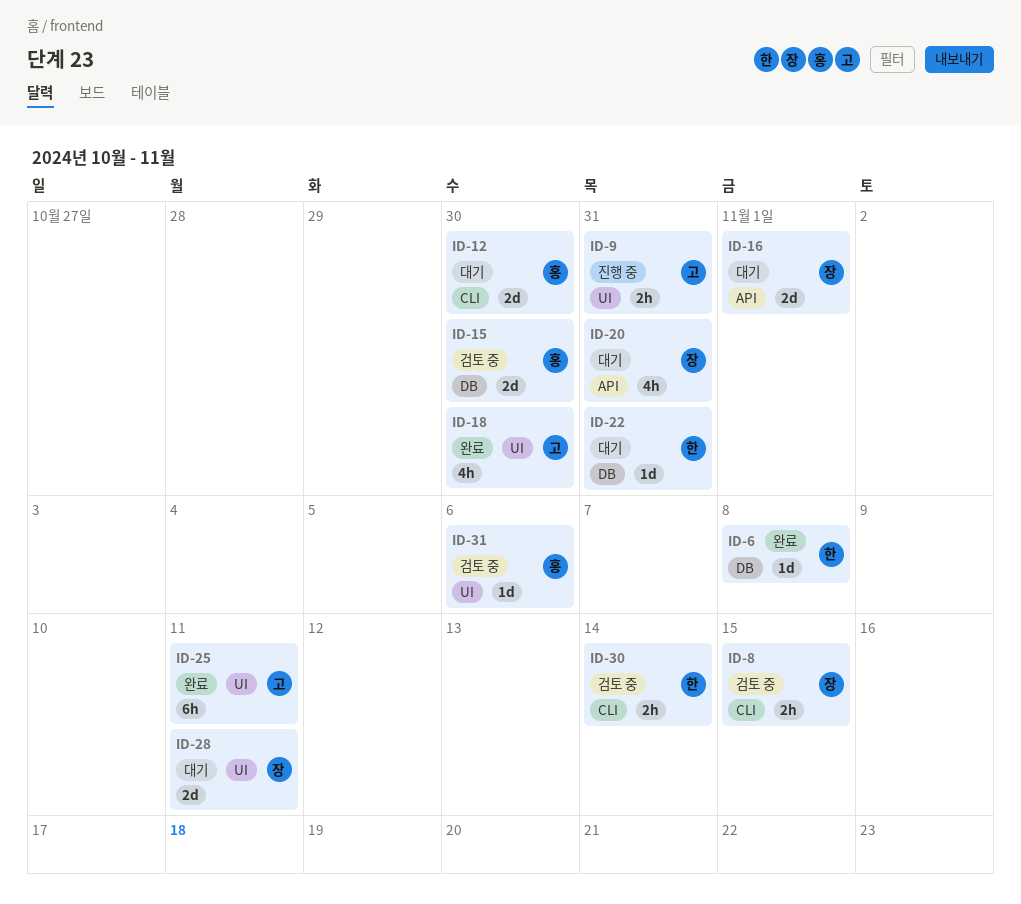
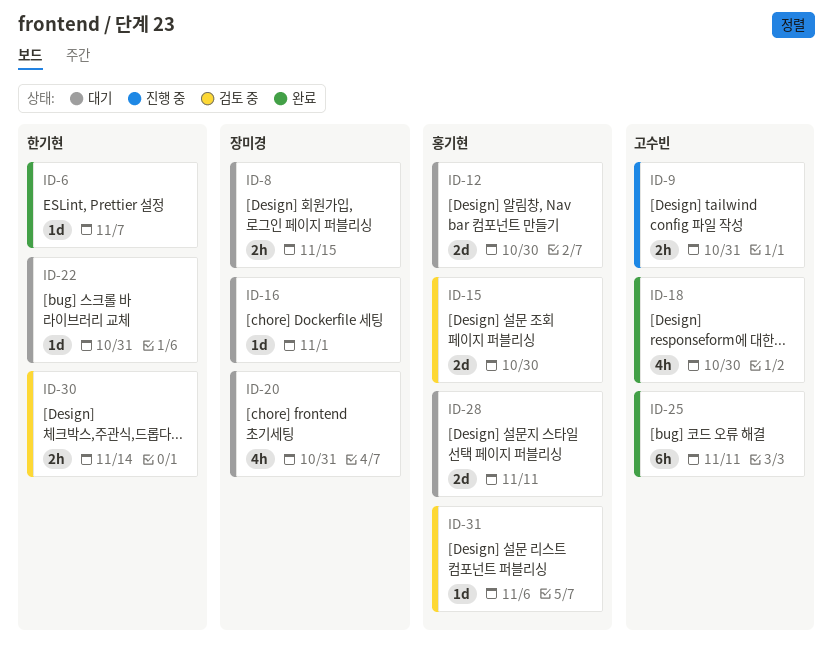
ID-6, due: Nov 8 -> Nov 7
ID-8, status: 검토 중 -> 대기
ID-16, estimate: 2d -> 1d
ID-28, owner: 장미경 -> 홍기현

